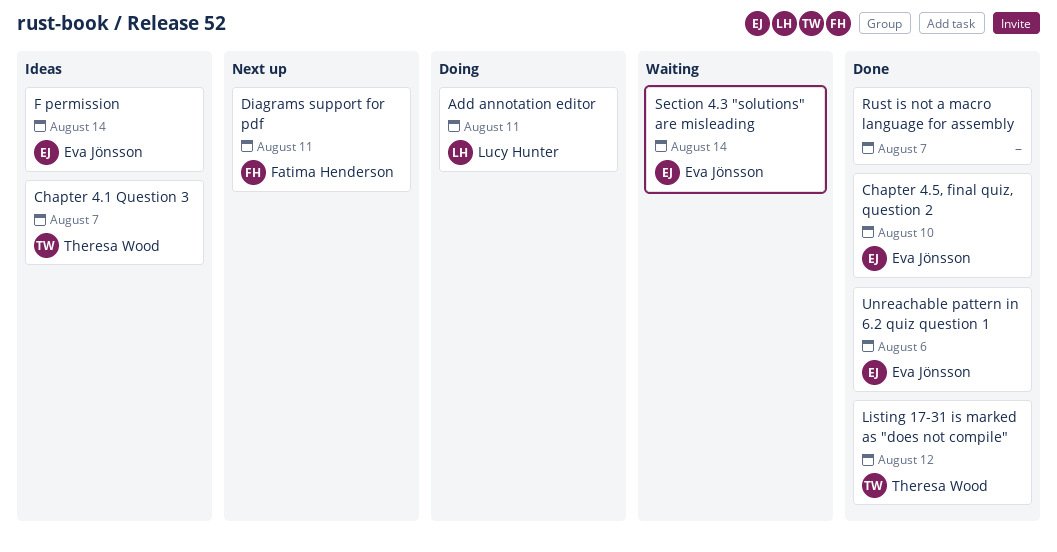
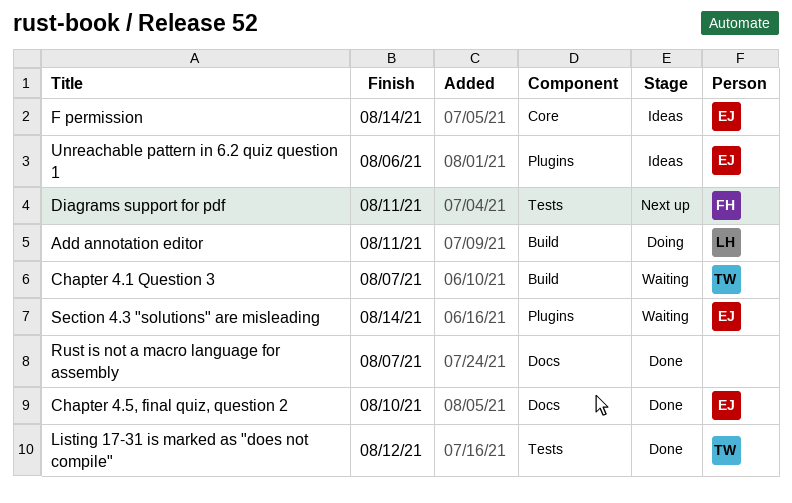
Chapter 4.1 Question 3, status: Ideas -> Waiting
Unreachable pattern in 6.2 quiz question 1, status: Done -> Ideas

